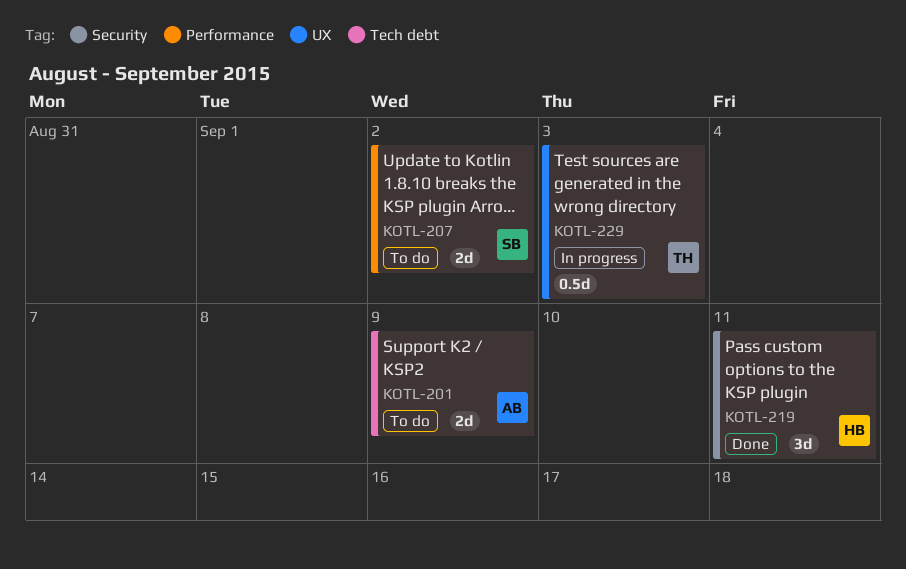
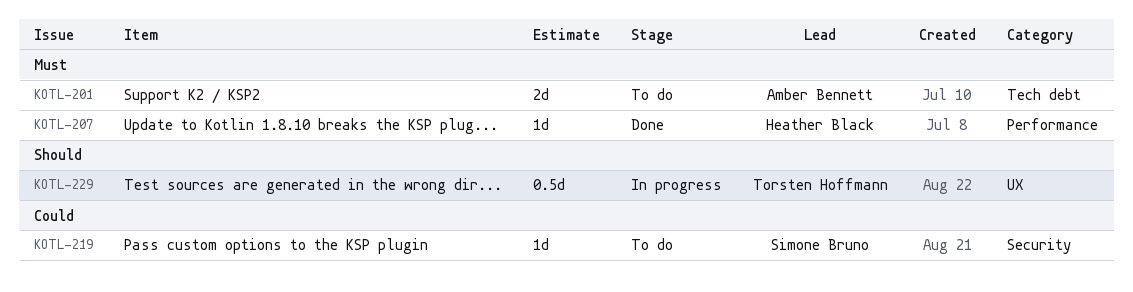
KOTL-207, status: To do -> Done
KOTL-207, owner: Simone Bruno -> Heather Black
KOTL-207, estimate: 2d -> 1d
KOTL-219, status: Done -> To do
KOTL-219, owner: Heather Black -> Simone Bruno
KOTL-219, estimate: 3d -> 1d

